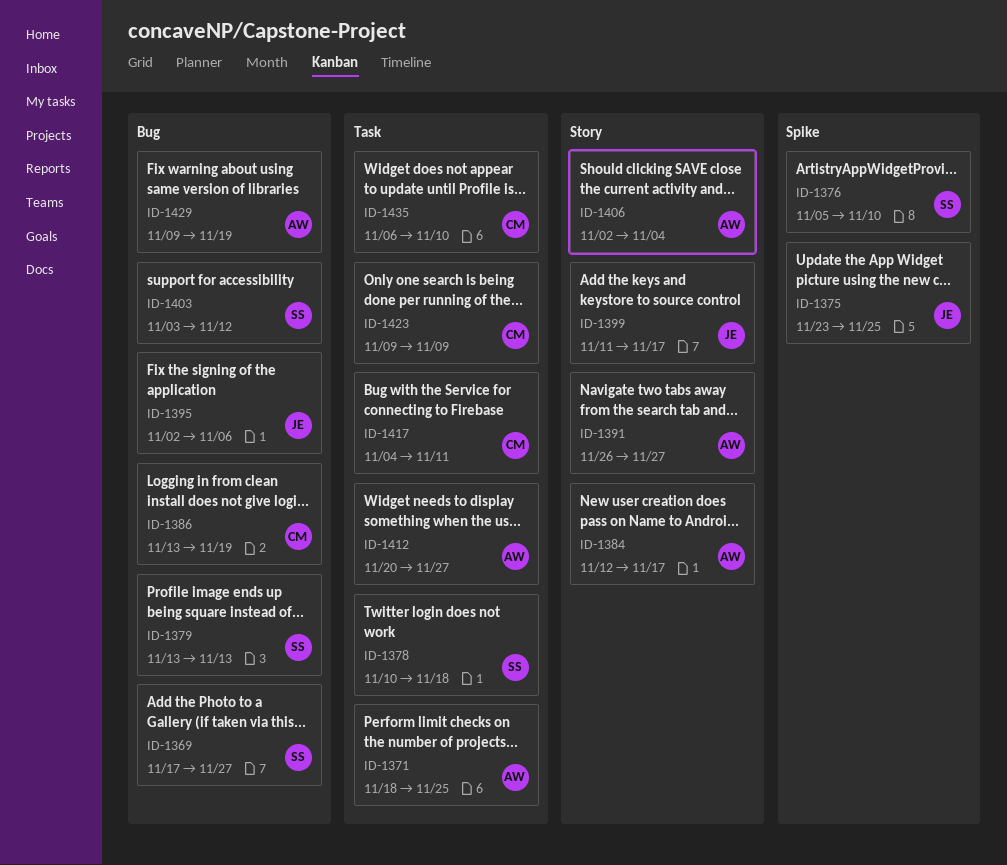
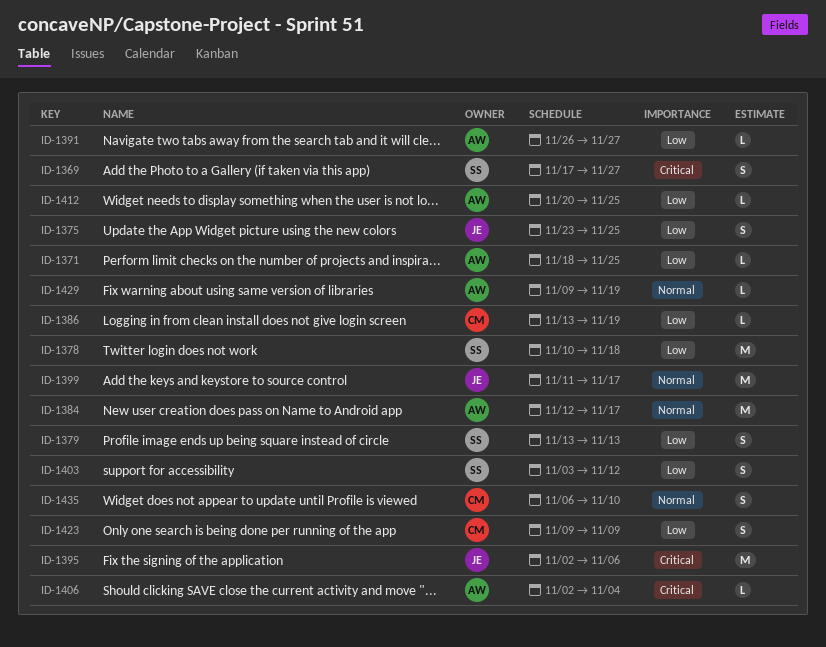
ID-1376: present -> none
ID-1412, due: Nov 27 -> Nov 25
ID-1417: present -> none

